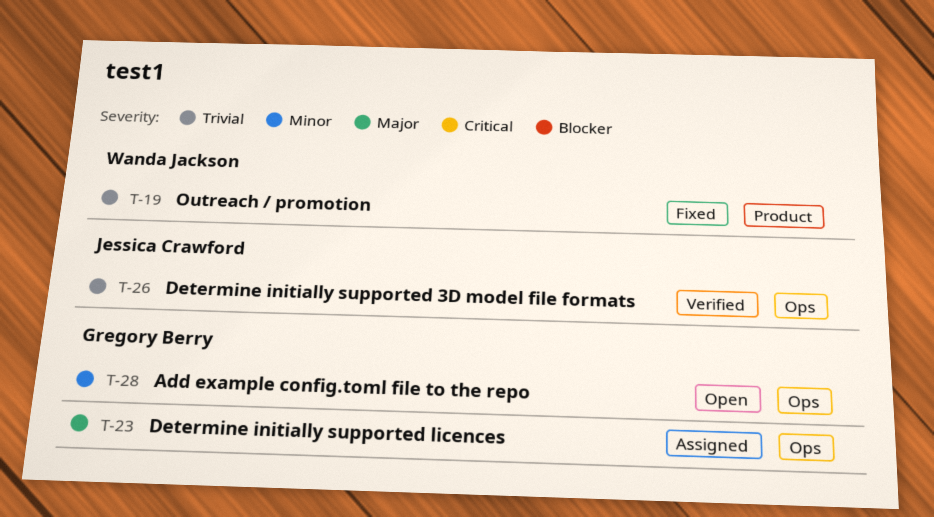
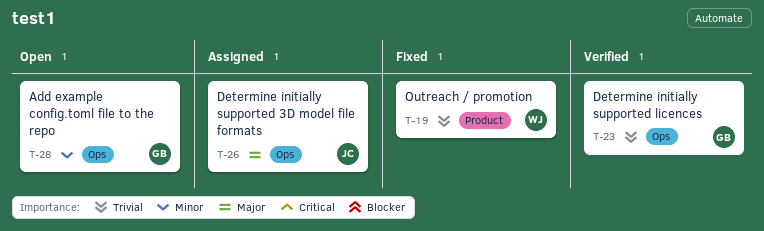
T-23, status: Assigned -> Verified
T-23, priority: Major -> Trivial
T-26, status: Verified -> Assigned
T-26, priority: Trivial -> Major

